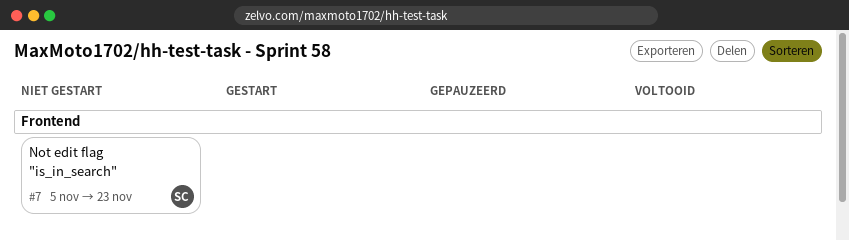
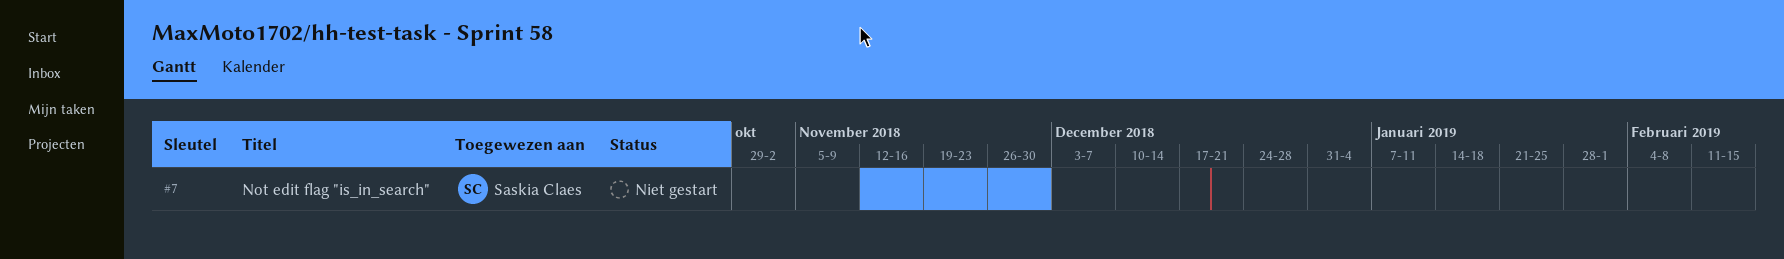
#7, start: Nov 5 -> Nov 12
#7, due: Nov 23 -> Nov 30

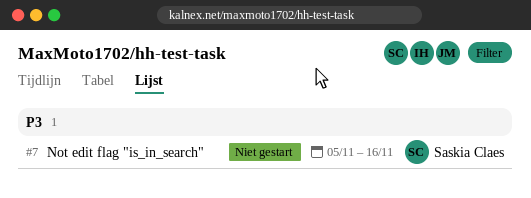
#7, start: Nov 12 -> Nov 5
#7, due: Nov 30 -> Nov 16

